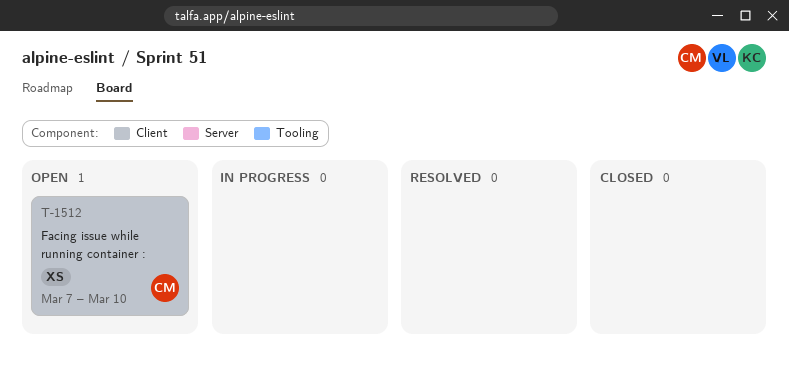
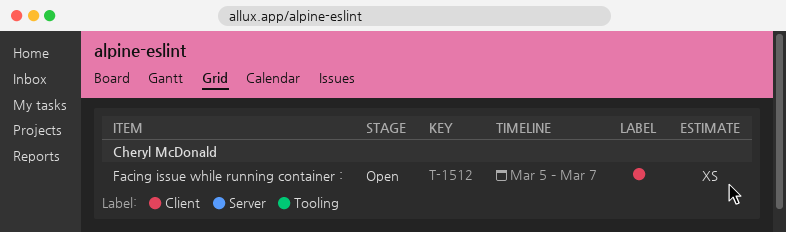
T-1512, start: Mar 7 -> Mar 5
T-1512, due: Mar 10 -> Mar 7

